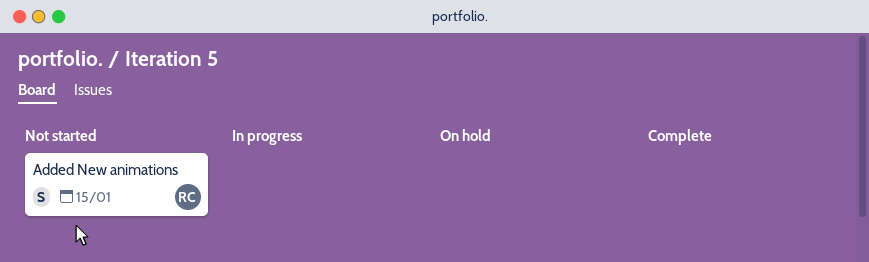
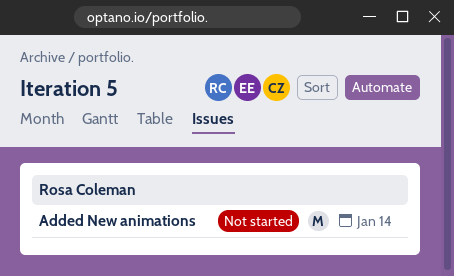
Added New animations, estimate: S -> M
Added New animations, due: Jan 15 -> Jan 14

